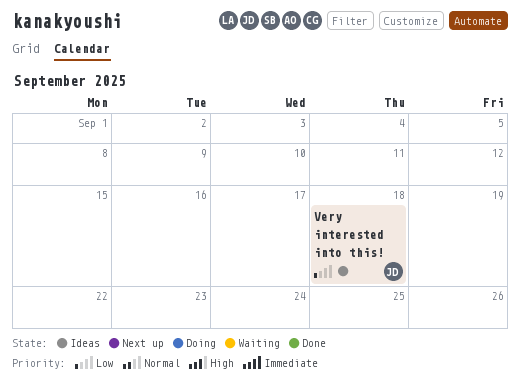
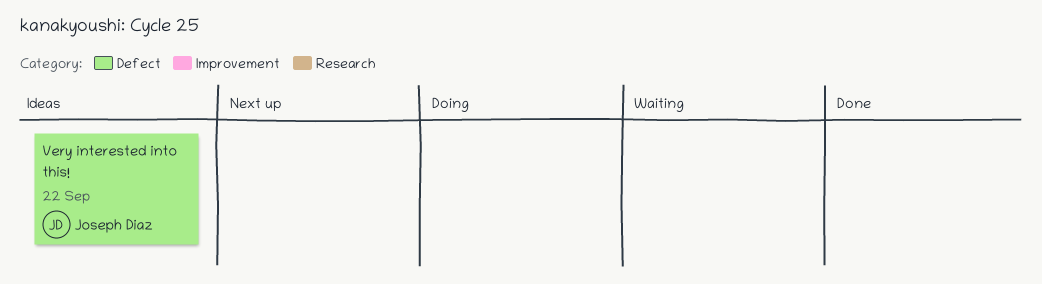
Very interested into this!, due: Sep 18 -> Sep 22

